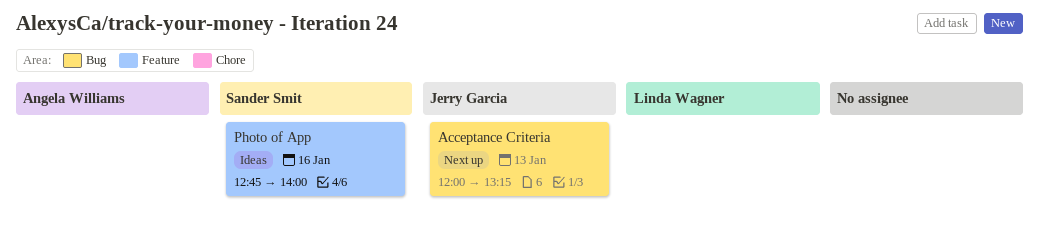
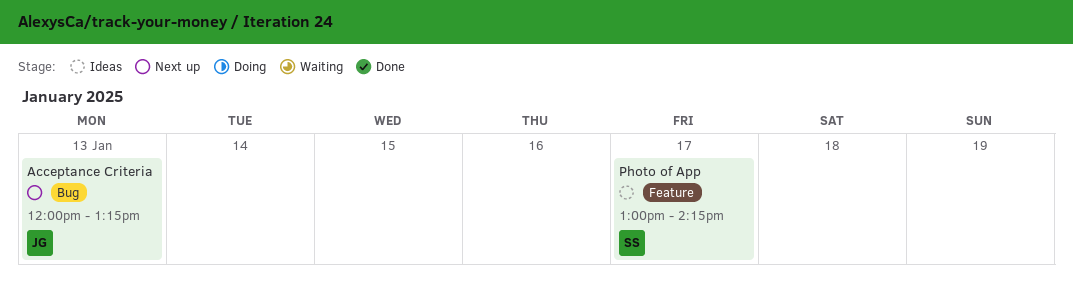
Photo of App, day: Jan 16 -> Jan 17
Photo of App, begins: 12:45 -> 13:00
Photo of App, ends: 14:00 -> 14:15

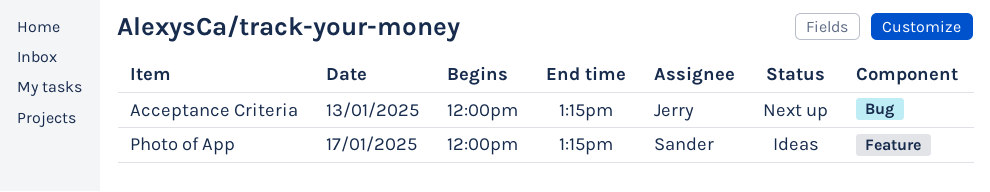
Photo of App, begins: 13:00 -> 12:00
Photo of App, ends: 14:15 -> 13:15

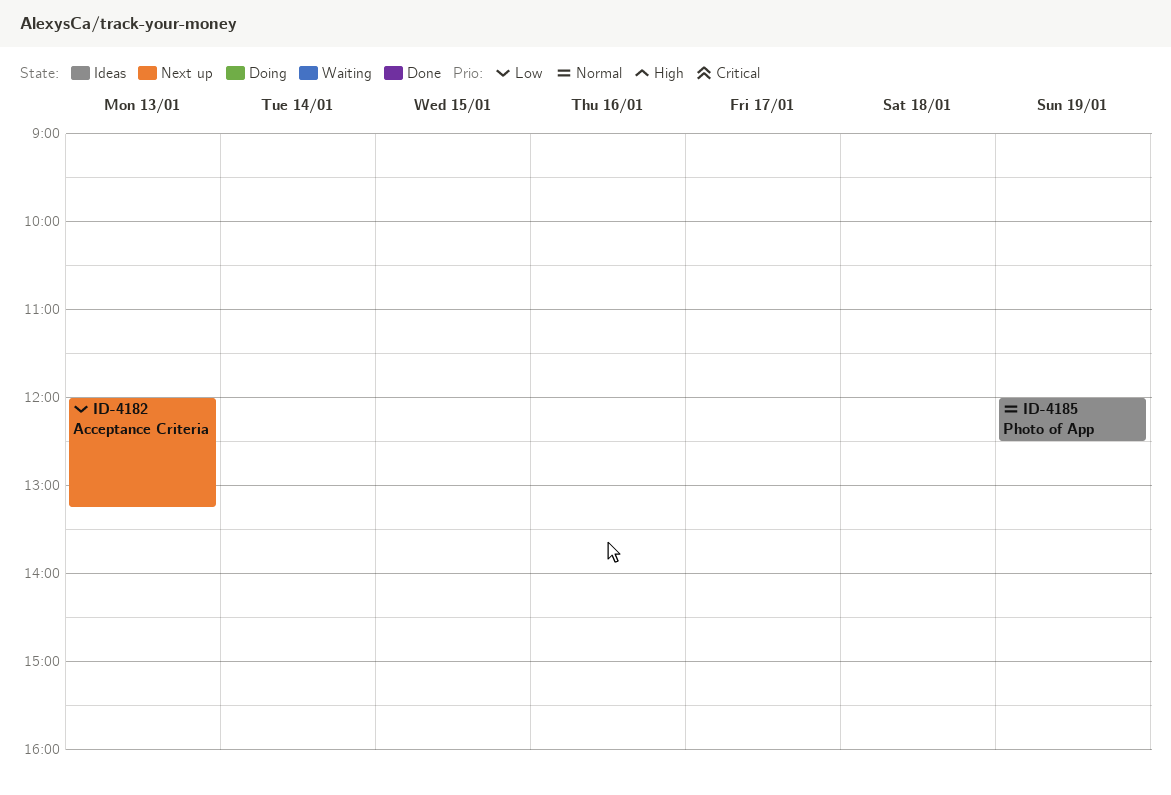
Photo of App, day: Jan 17 -> Jan 19
Photo of App, ends: 13:15 -> 12:30

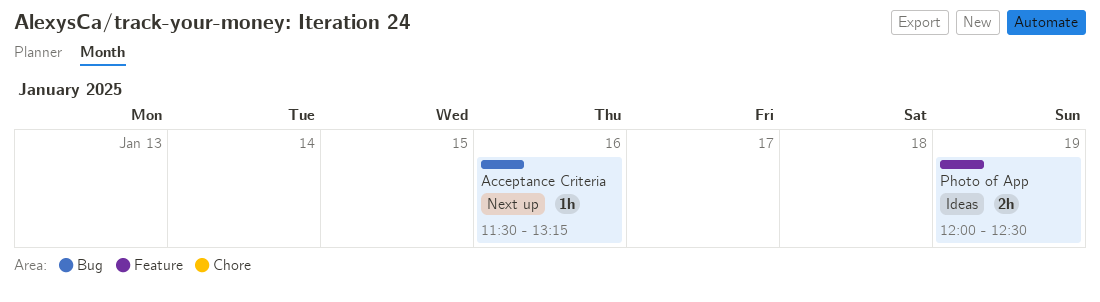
Acceptance Criteria, day: Jan 13 -> Jan 16
Acceptance Criteria, begins: 12:00 -> 11:30

